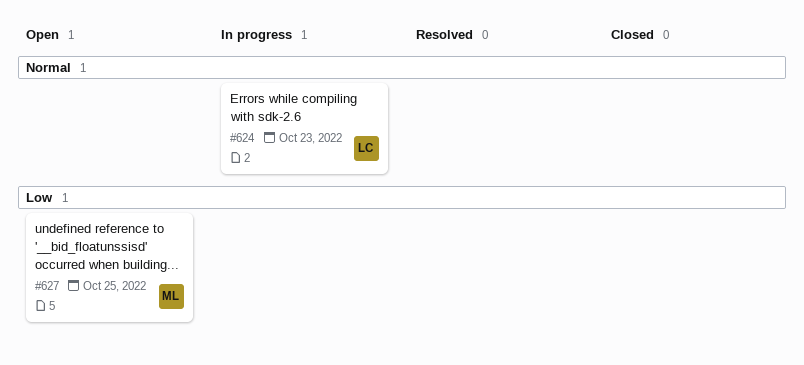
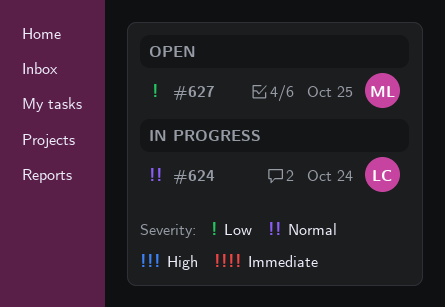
#624, due: Oct 23 -> Oct 24

